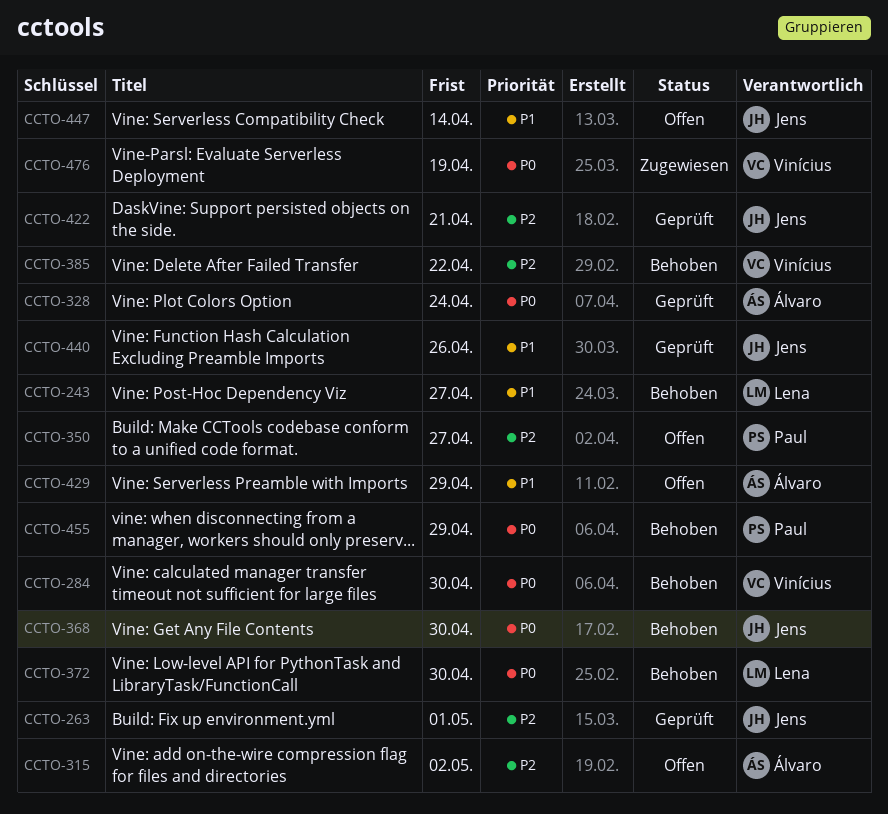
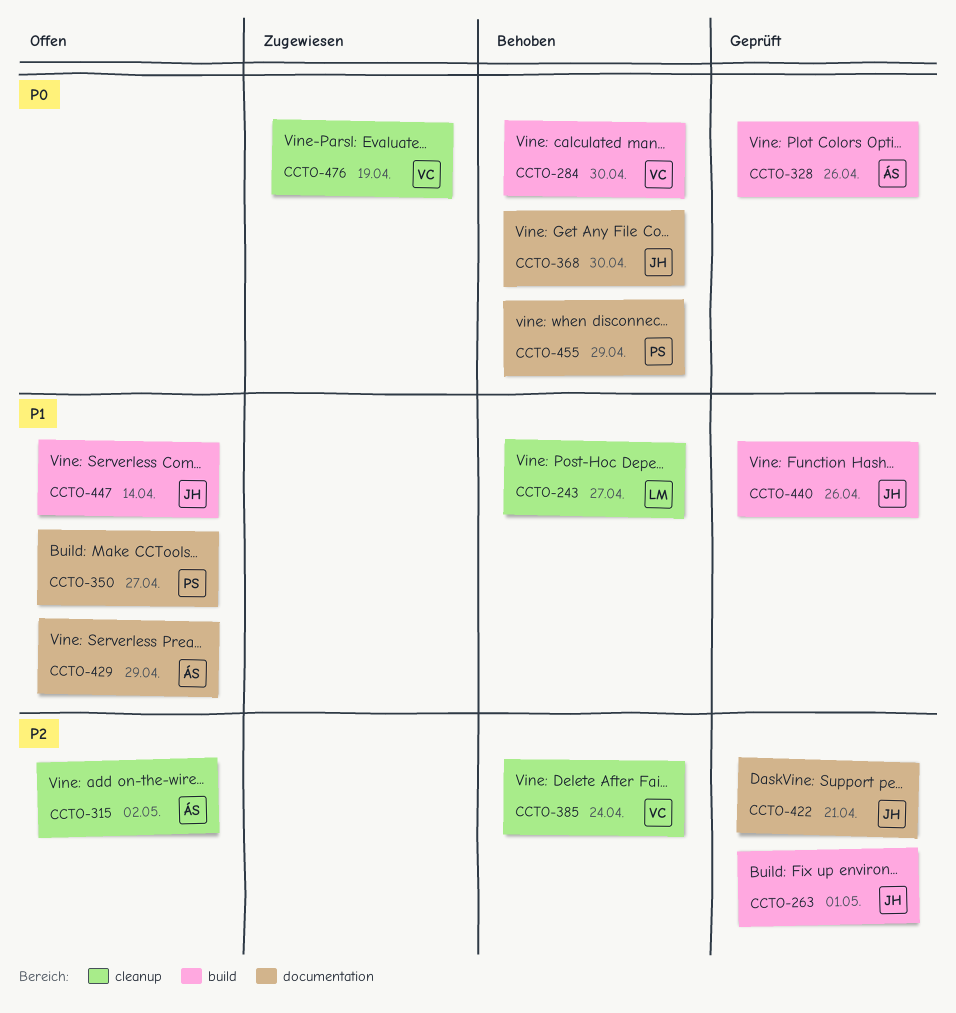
CCTO-328, due: Apr 24 -> Apr 26
CCTO-350, priority: P2 -> P1
CCTO-372: present -> none
CCTO-385, due: Apr 22 -> Apr 24

